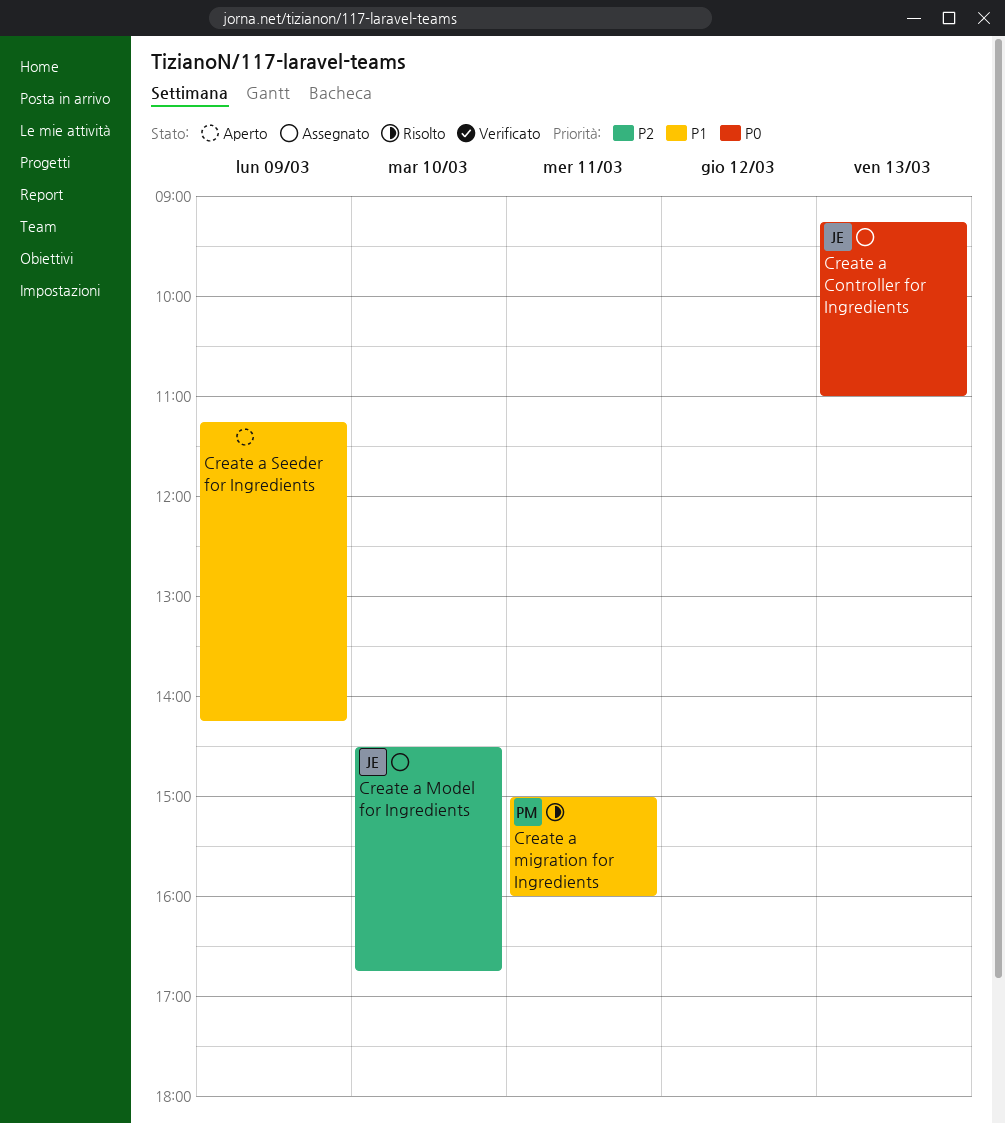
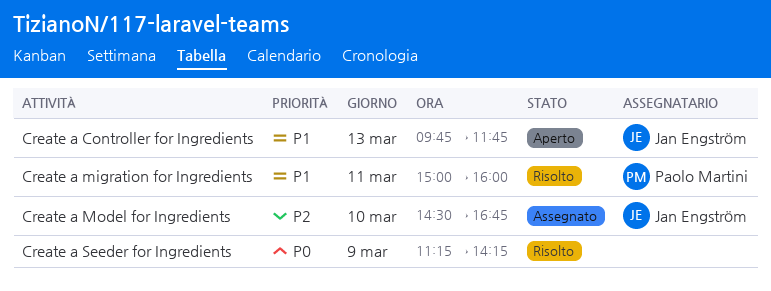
Create a Controller for Ingredients, status: Assegnato -> Aperto
Create a Controller for Ingredients, priority: P0 -> P1
Create a Controller for Ingredients, begins: 09:15 -> 09:45
Create a Controller for Ingredients, ends: 11:00 -> 11:45
Create a Seeder for Ingredients, status: Aperto -> Risolto
Create a Seeder for Ingredients, priority: P1 -> P0

